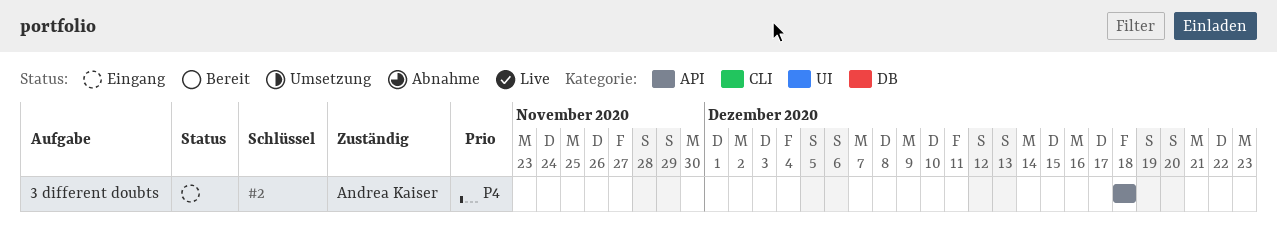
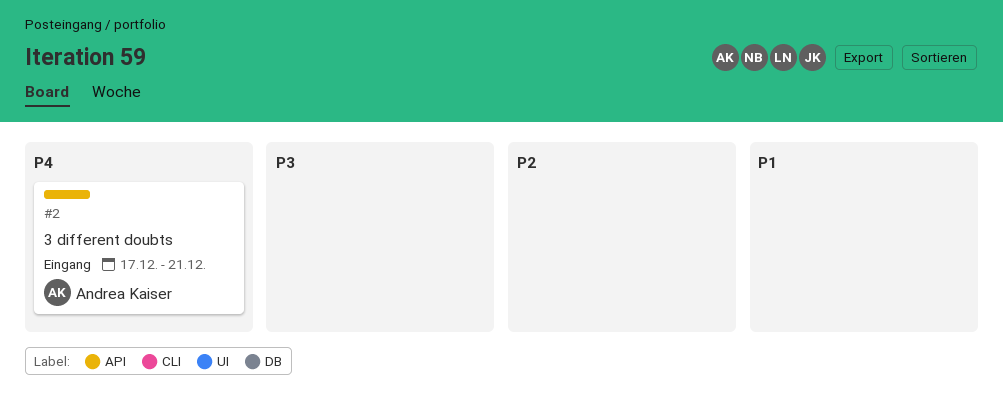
#2, start: Dec 18 -> Dec 17
#2, due: Dec 18 -> Dec 21

